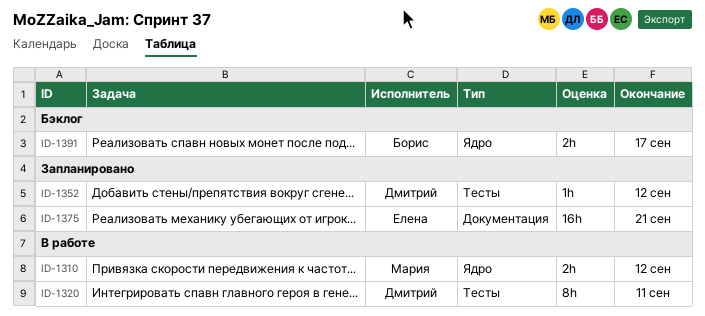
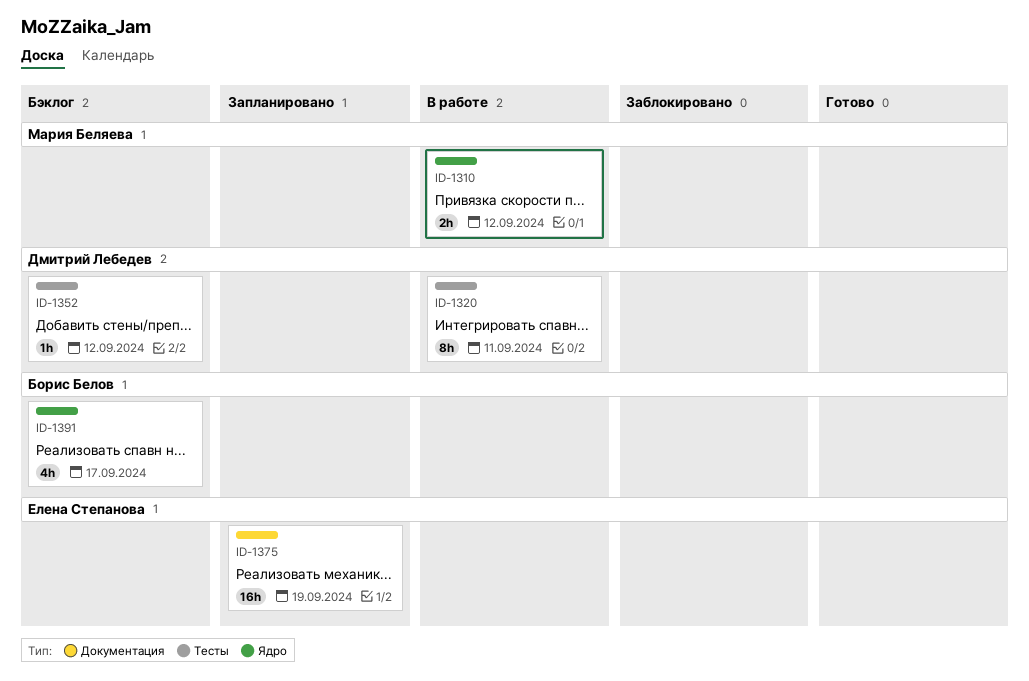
ID-1352, status: Запланировано -> Бэклог
ID-1375, due: Sep 21 -> Sep 19
ID-1391, estimate: 2h -> 4h

